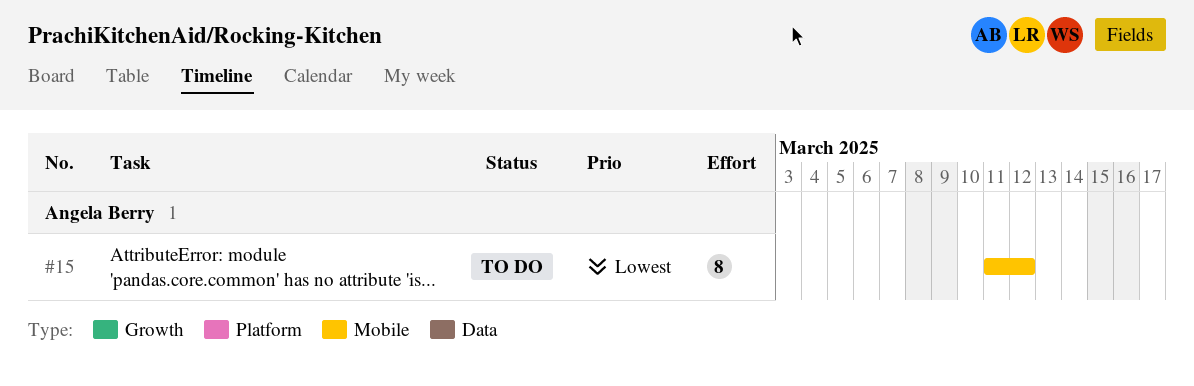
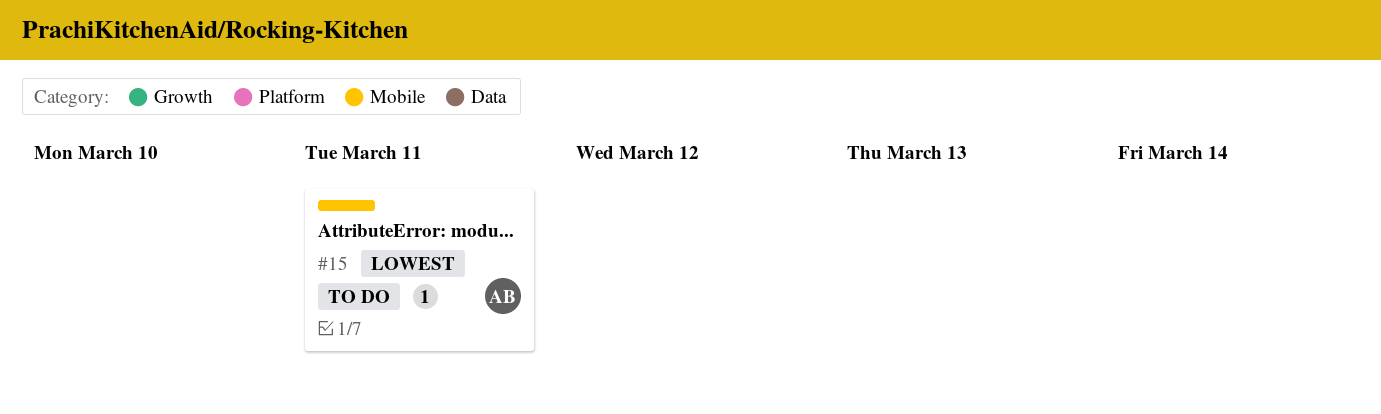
#15, estimate: 8 -> 1
#15, due: Mar 12 -> Mar 11

